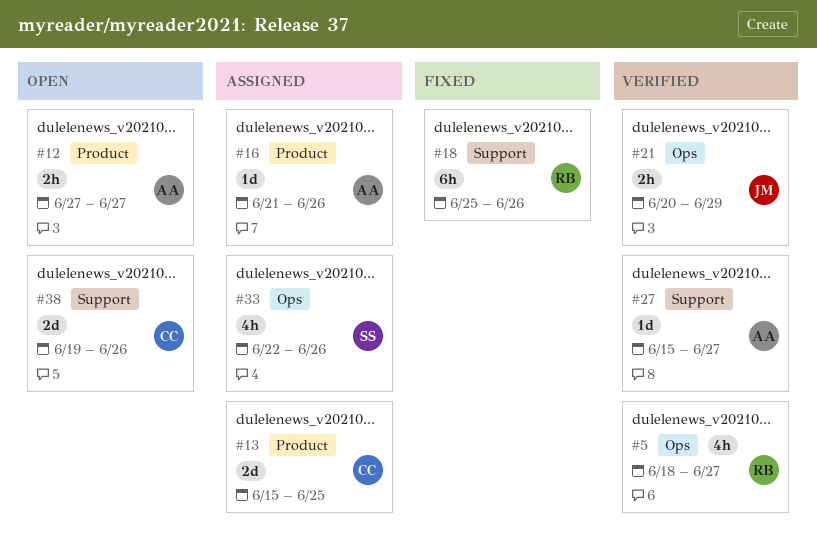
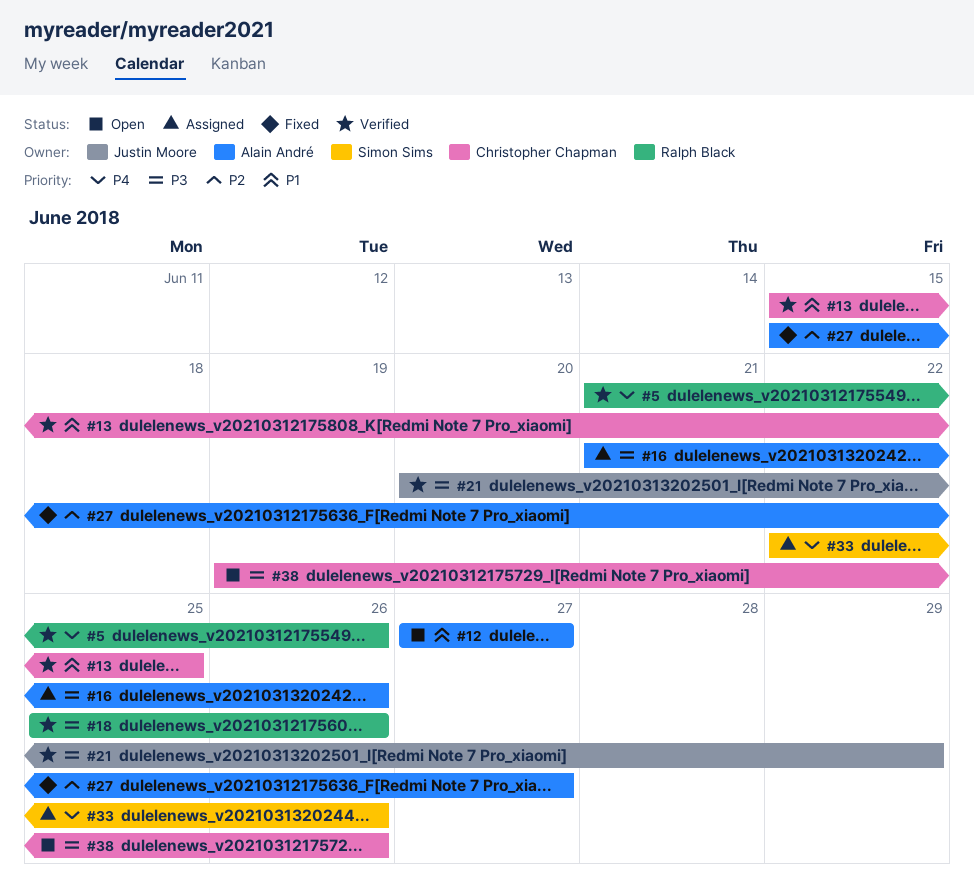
#5, start: Jun 18 -> Jun 21
#5, due: Jun 27 -> Jun 26
#13, status: Assigned -> Verified
#18, status: Fixed -> Verified
#27, status: Verified -> Fixed

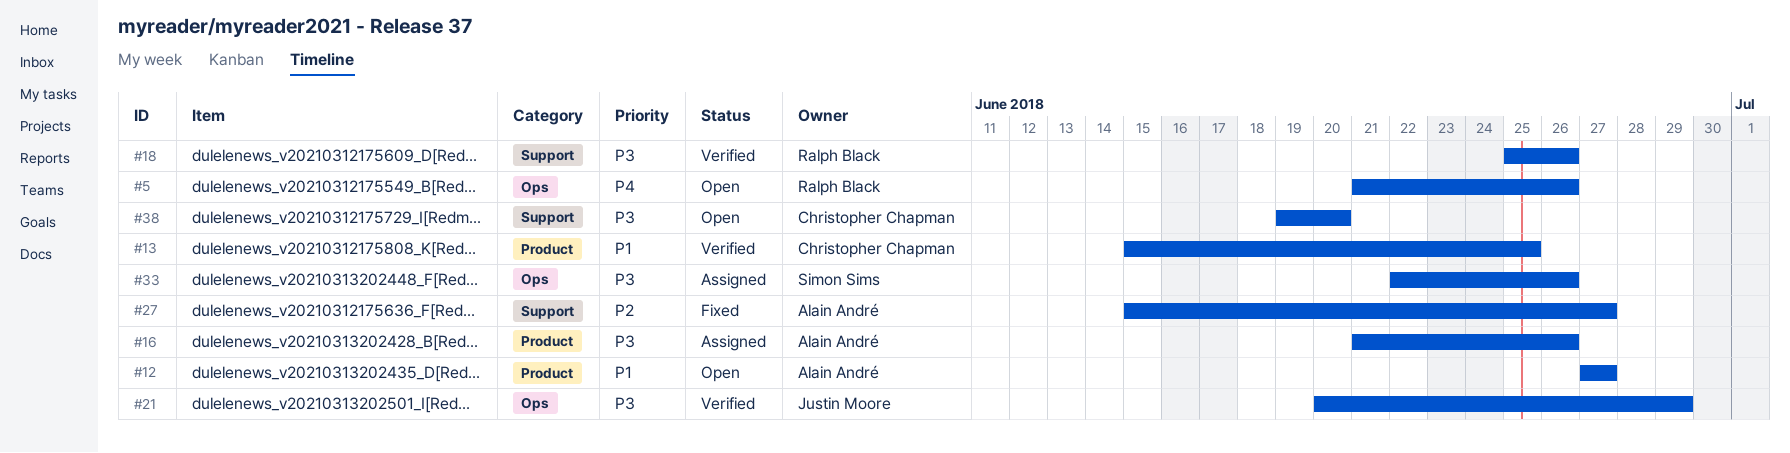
#5, status: Verified -> Open
#33, priority: P4 -> P3
#38, due: Jun 26 -> Jun 20

